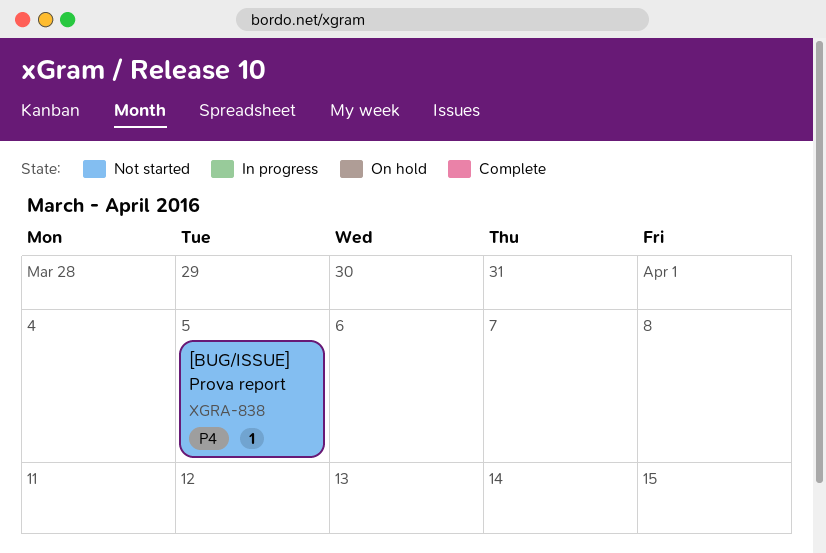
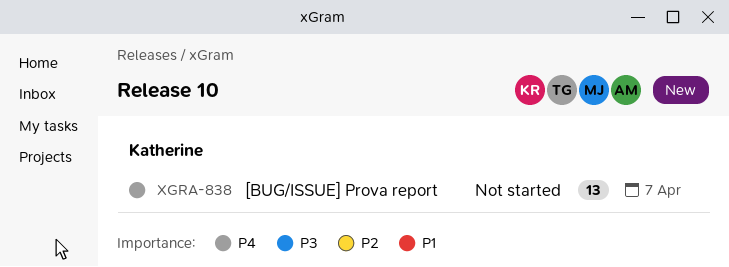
XGRA-838, estimate: 1 -> 13
XGRA-838, due: Apr 5 -> Apr 7

